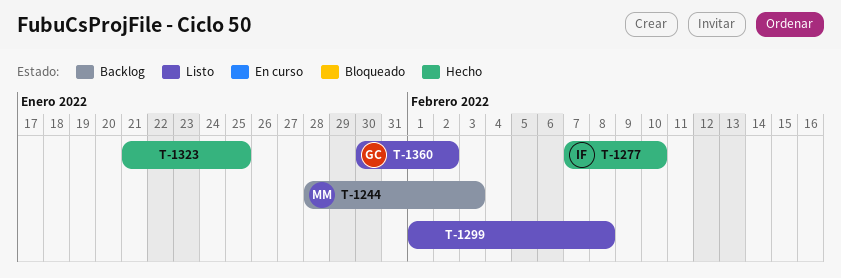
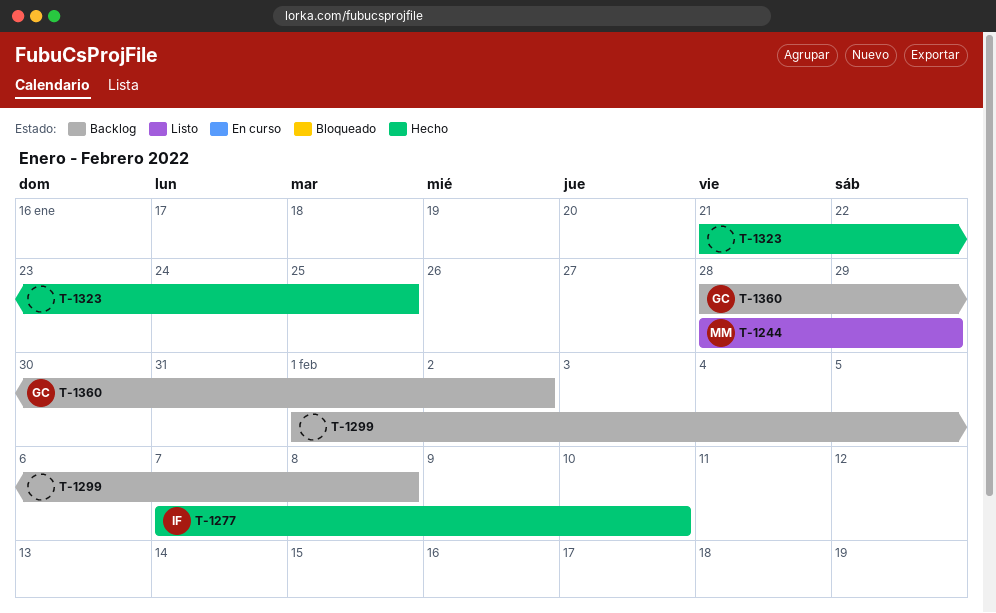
T-1244, status: Backlog -> Listo
T-1244, due: Feb 3 -> Jan 29
T-1299, status: Listo -> Backlog
T-1360, status: Listo -> Backlog
T-1360, start: Jan 30 -> Jan 28

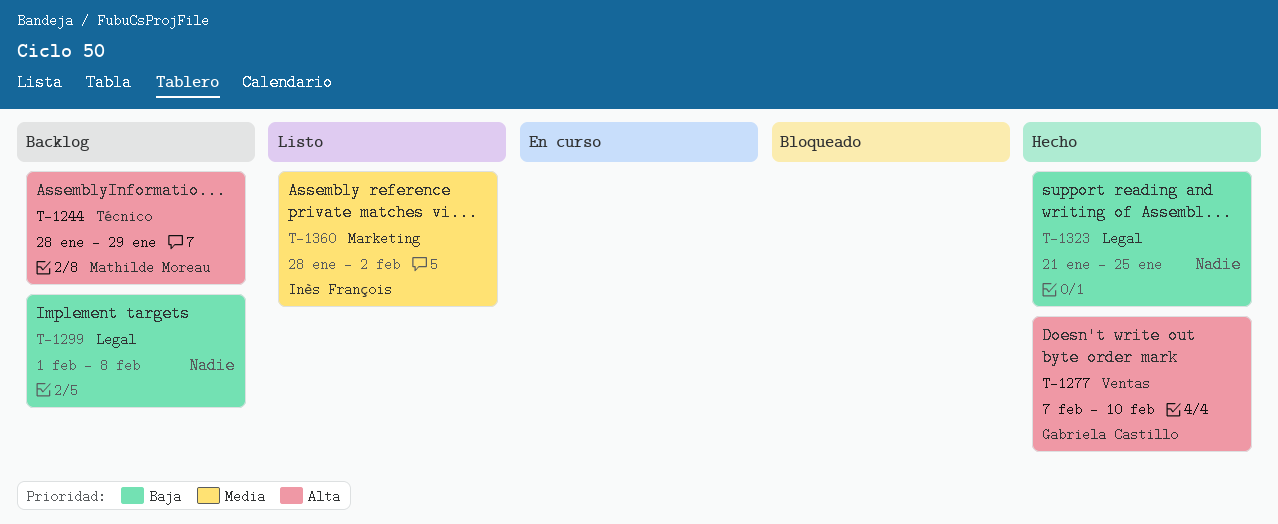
T-1244, status: Listo -> Backlog
T-1277, owner: Inès François -> Gabriela Castillo
T-1360, status: Backlog -> Listo
T-1360, owner: Gabriela Castillo -> Inès François

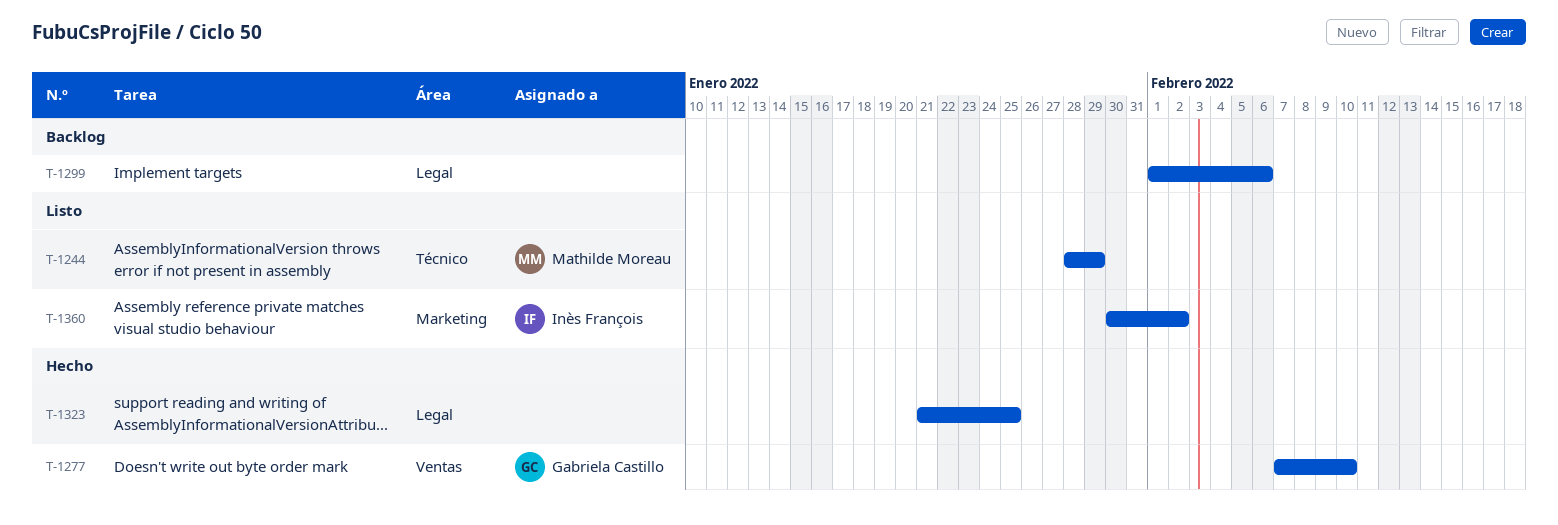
T-1244, status: Backlog -> Listo
T-1299, due: Feb 8 -> Feb 6
T-1360, start: Jan 28 -> Jan 30

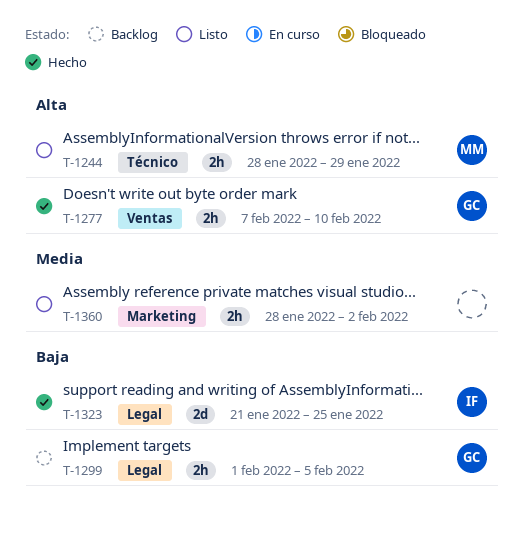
T-1299, owner: none -> Gabriela Castillo
T-1299, due: Feb 6 -> Feb 5
T-1323, owner: none -> Inès François
T-1360, owner: Inès François -> none
T-1360, start: Jan 30 -> Jan 28

